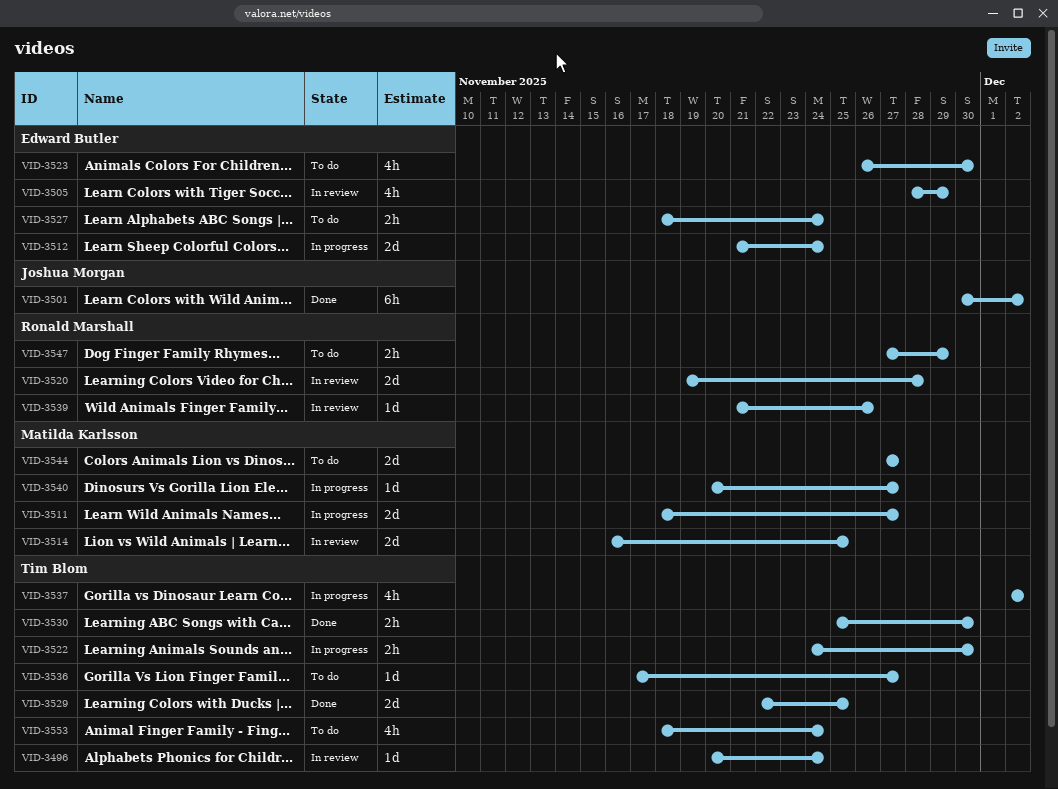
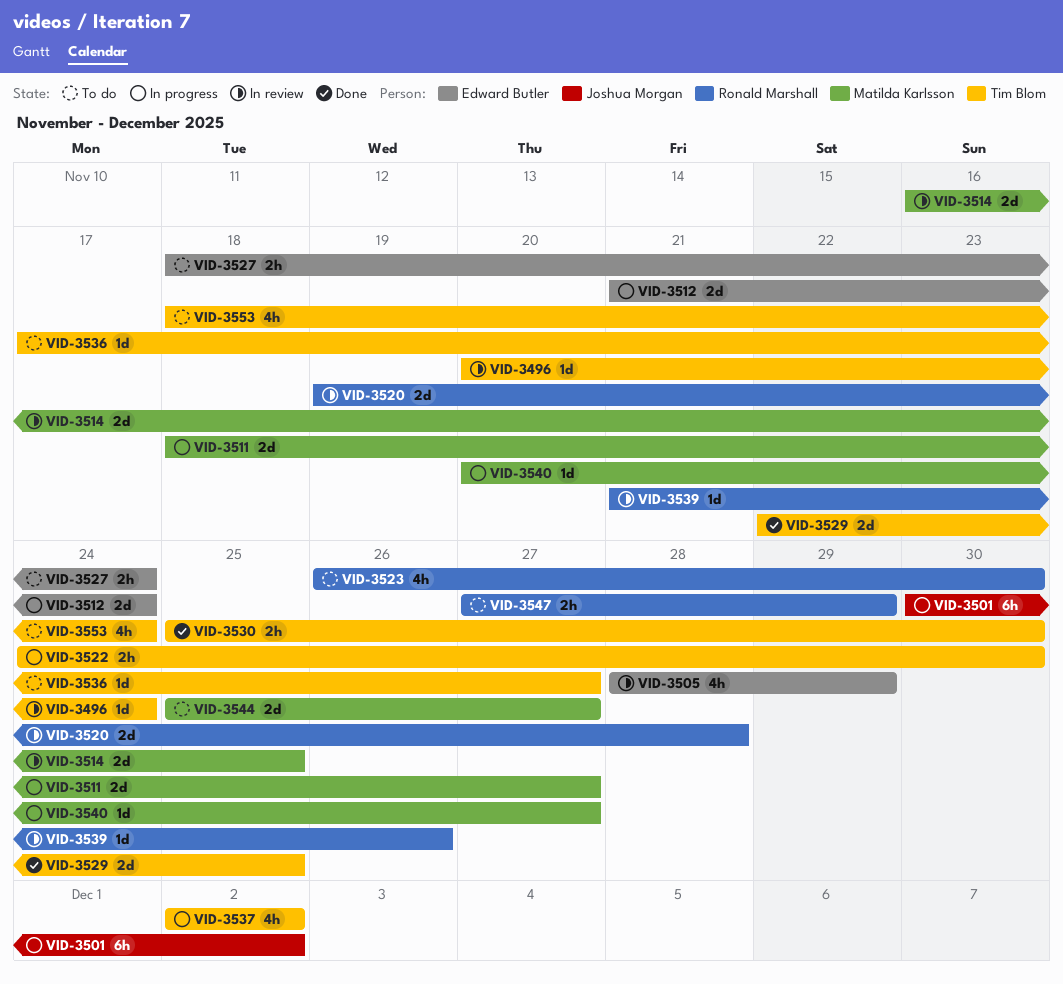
VID-3501, status: Done -> In progress
VID-3523, owner: Edward Butler -> Ronald Marshall
VID-3544, start: Nov 27 -> Nov 25

